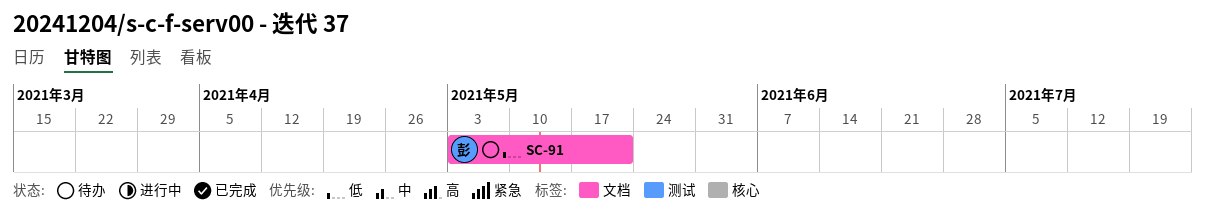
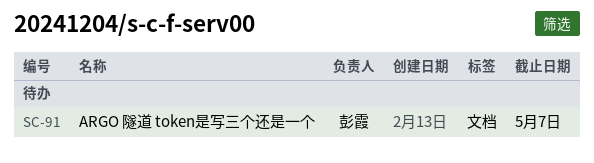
SC-91, due: May 21 -> May 7

